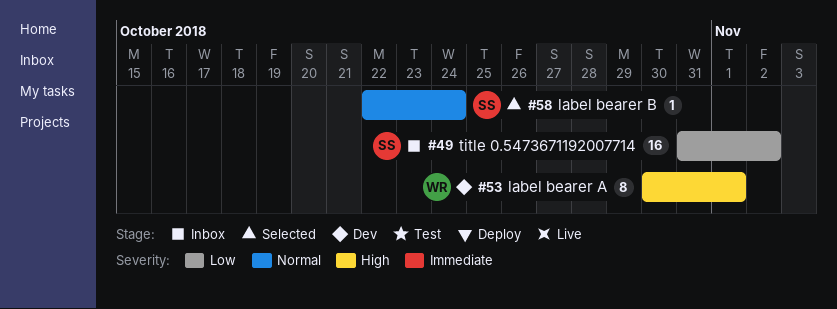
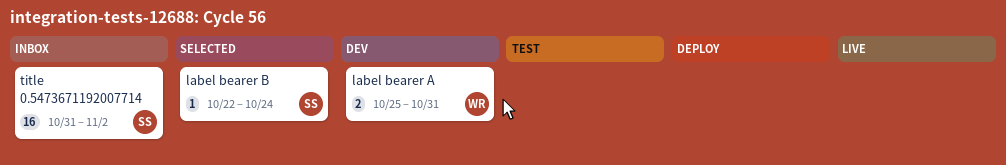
label bearer A, estimate: 8 -> 2
label bearer A, start: Oct 30 -> Oct 25
label bearer A, due: Nov 1 -> Oct 31

